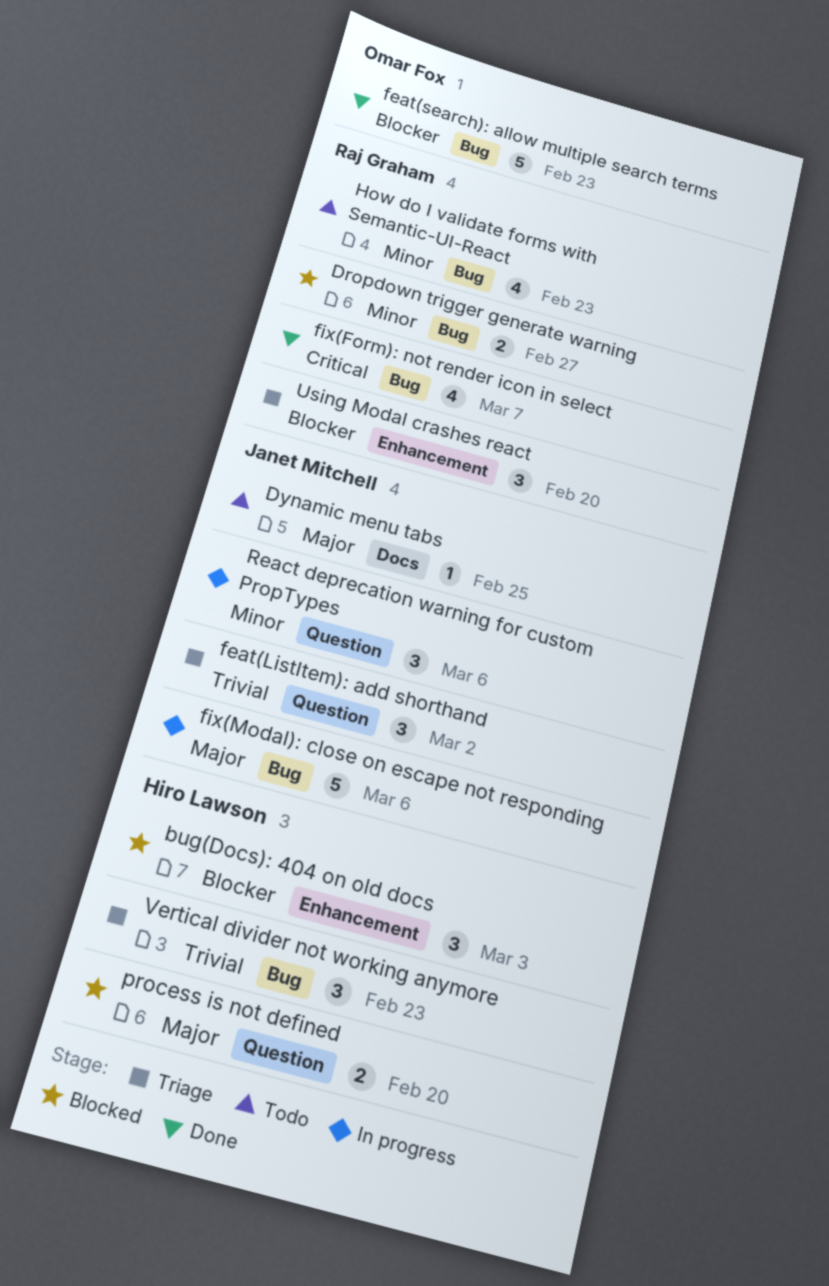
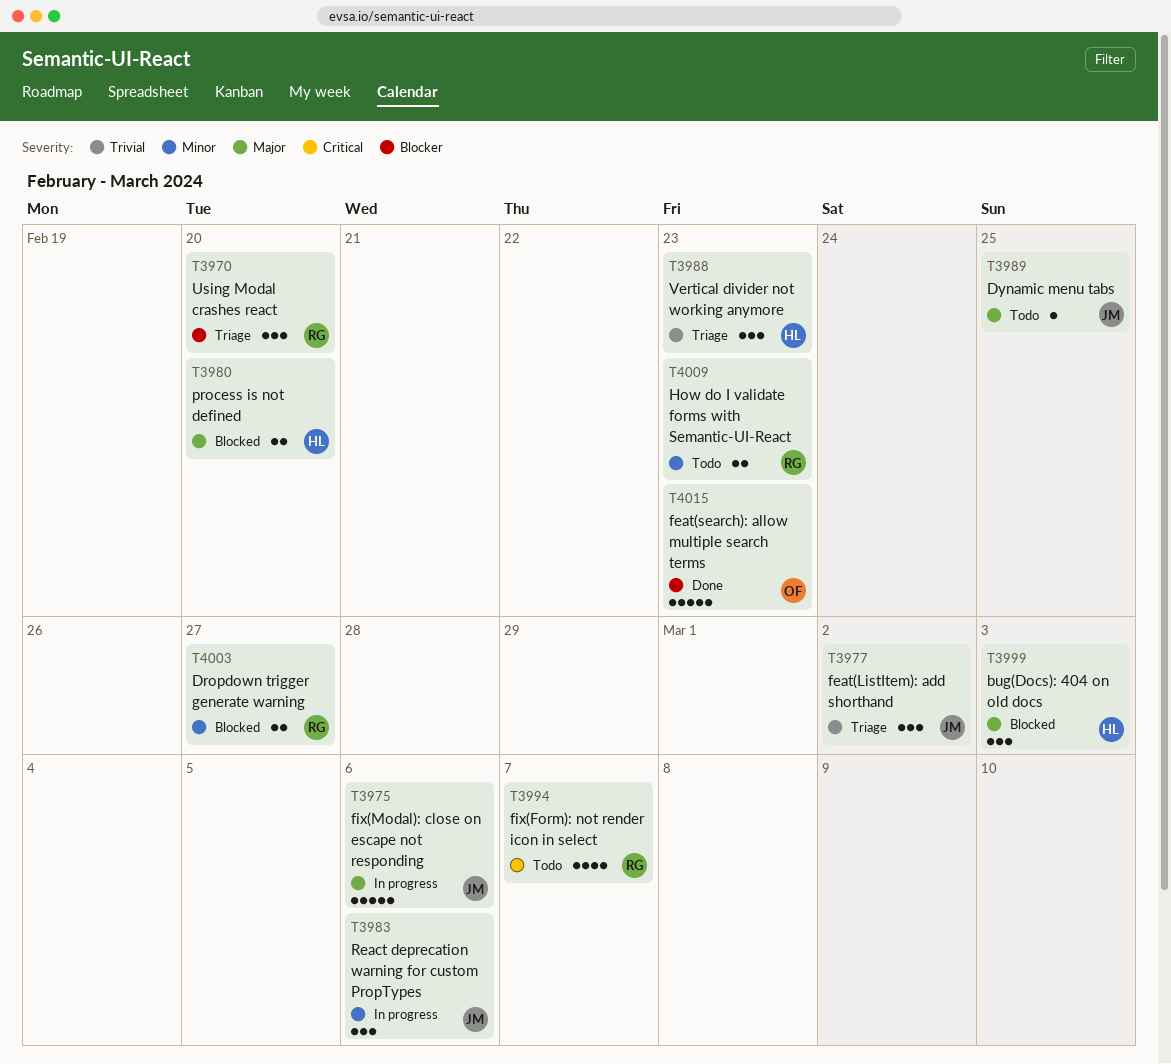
bug(Docs): 404 on old docs, priority: Blocker -> Major
fix(Form): not render icon in select, status: Done -> Todo
How do I validate forms with Semantic-UI-React, estimate: 4 -> 2

